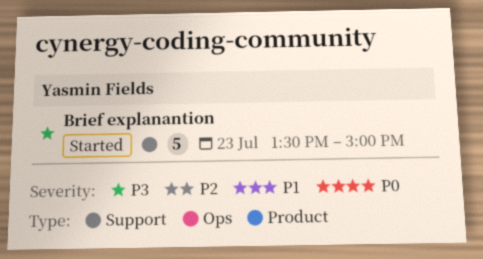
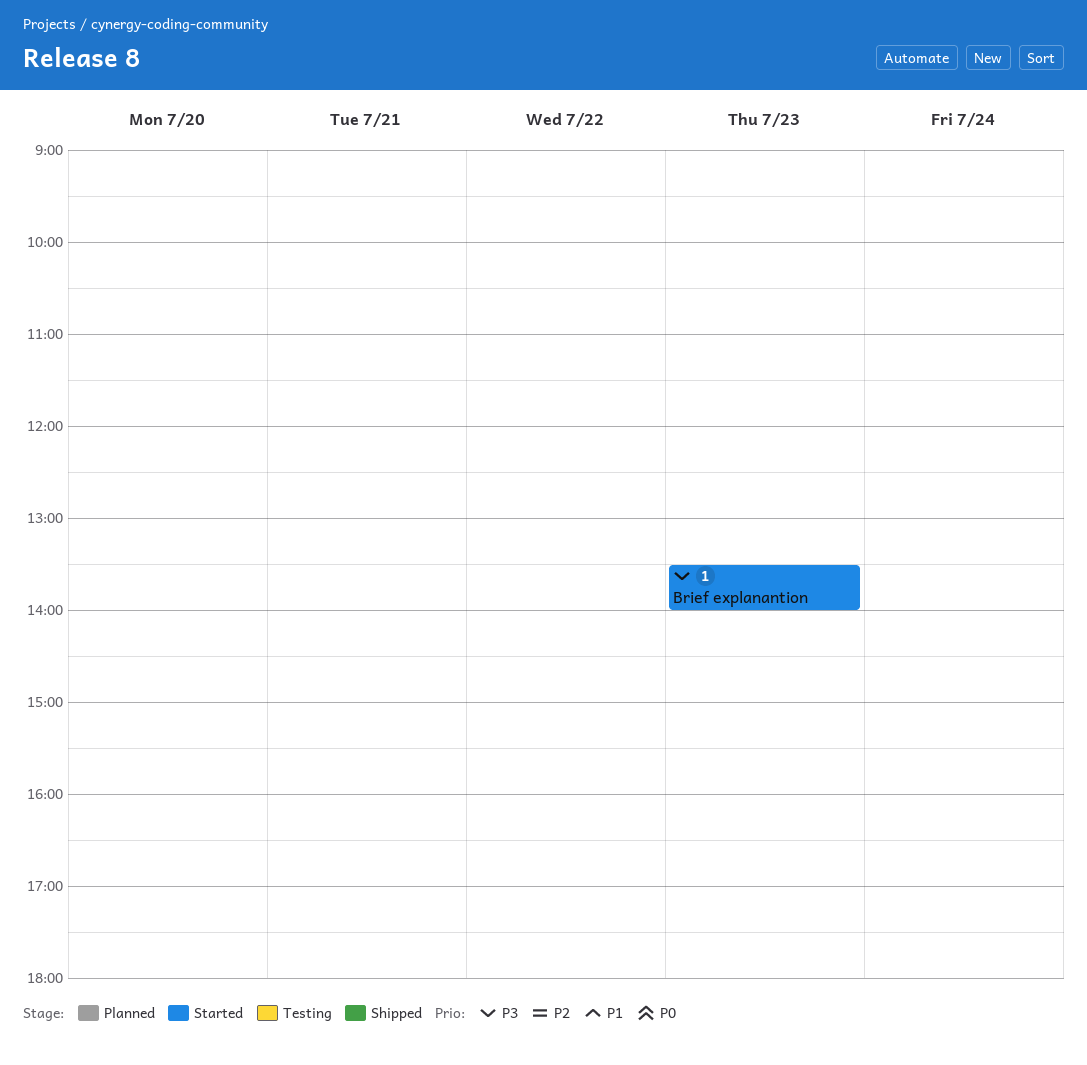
Brief explanantion, estimate: 5 -> 1
Brief explanantion, ends: 15:00 -> 14:00

